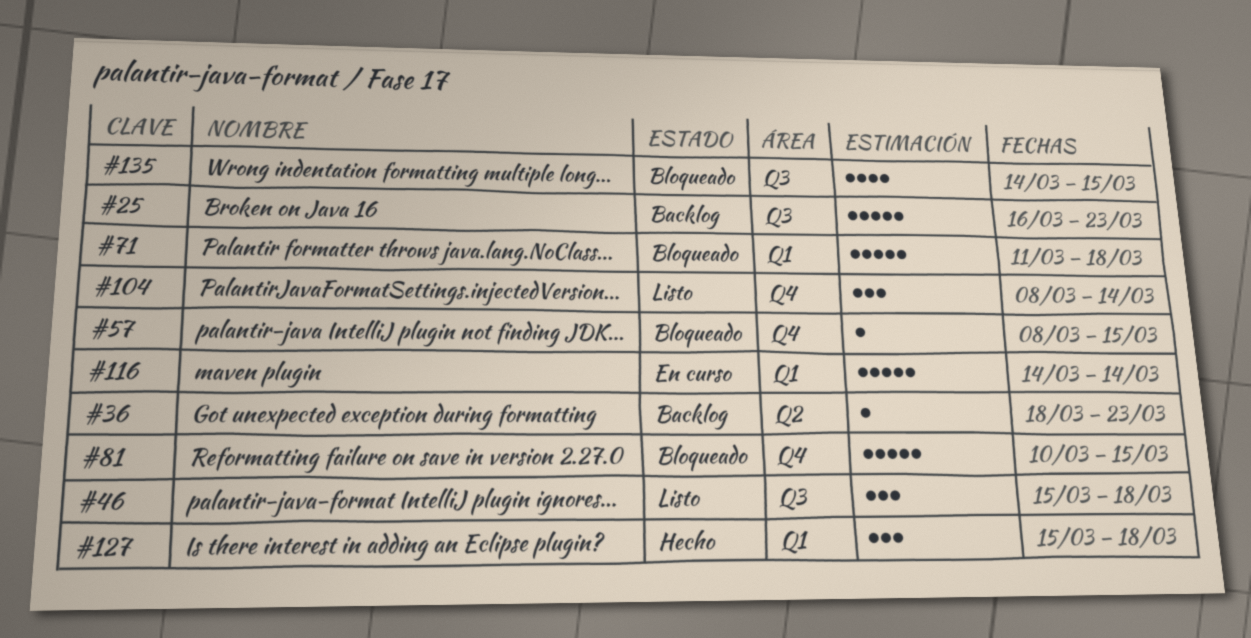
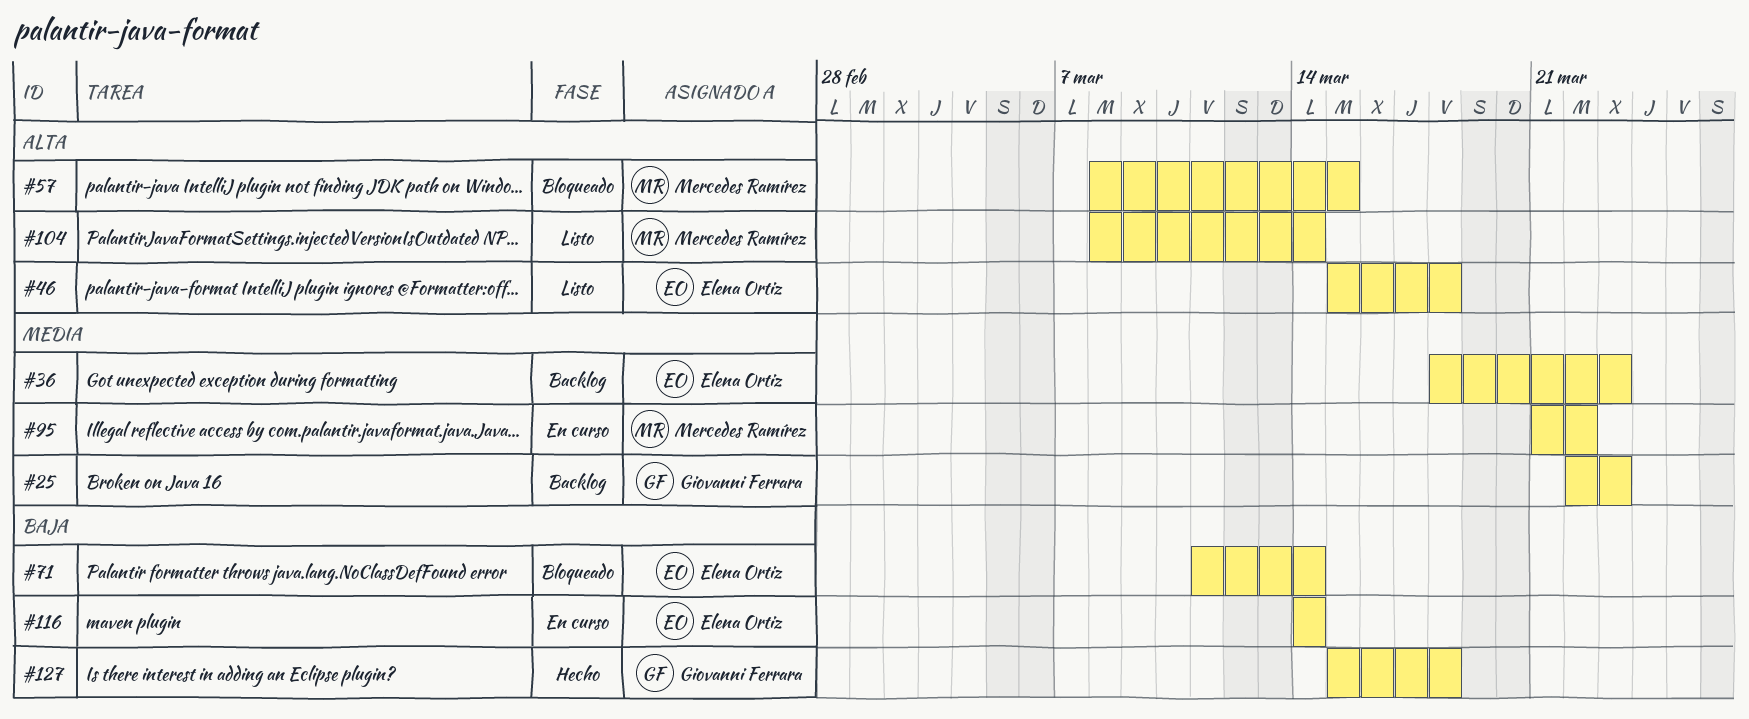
#25, start: Mar 16 -> Mar 22
#71, due: Mar 18 -> Mar 14
#81: present -> none
#95: none -> present
#135: present -> none

